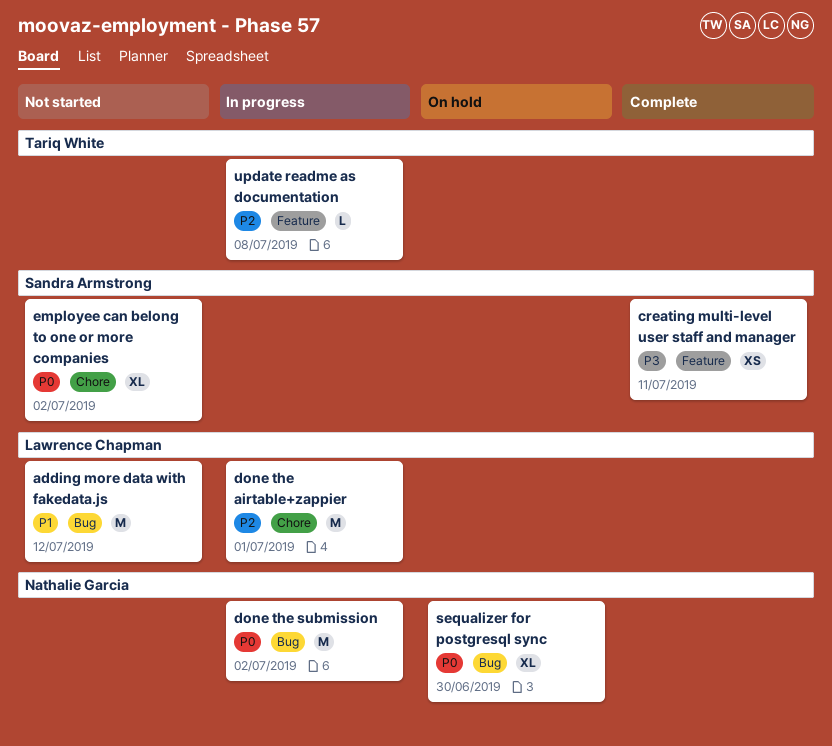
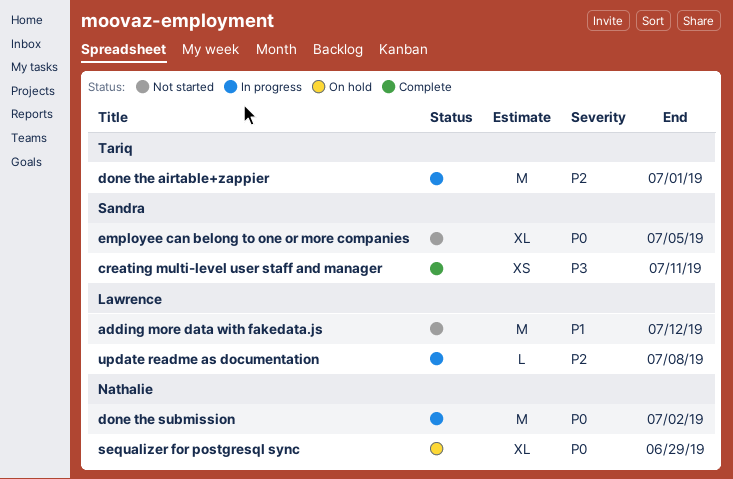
done the airtable+zappier, owner: Lawrence Chapman -> Tariq White
employee can belong to one or more companies, due: Jul 2 -> Jul 5
sequalizer for postgresql sync, due: Jun 30 -> Jun 29
update readme as documentation, owner: Tariq White -> Lawrence Chapman

